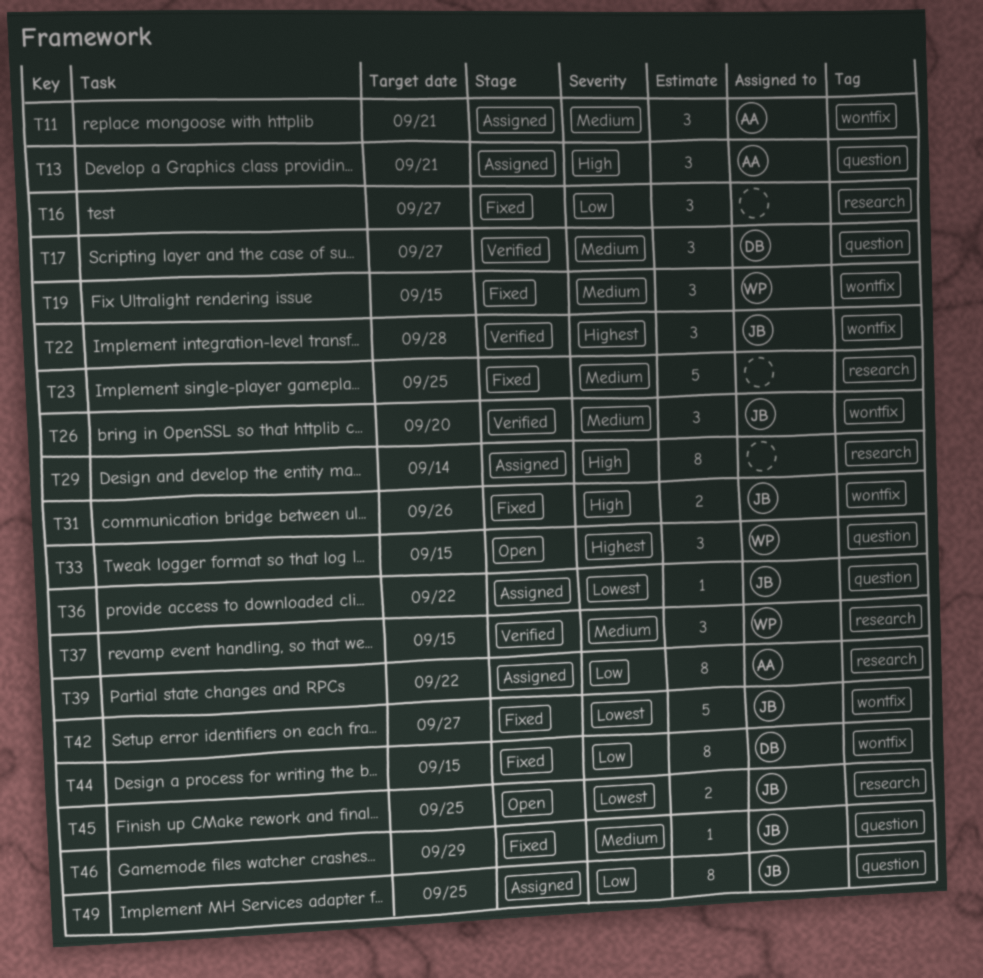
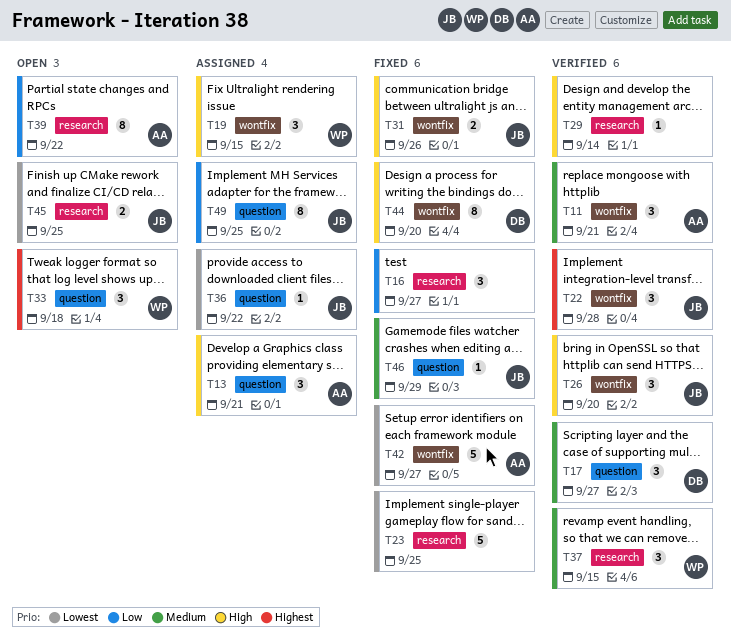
T11, status: Assigned -> Verified
T19, status: Fixed -> Assigned
T19, priority: Medium -> High
T23, priority: Medium -> Lowest
T26, priority: Medium -> High
T29, status: Assigned -> Verified
T29, estimate: 8 -> 1
T33, due: Sep 15 -> Sep 18
T39, status: Assigned -> Open
T42, owner: JB -> AA
T44, priority: Low -> High
T44, due: Sep 15 -> Sep 20

